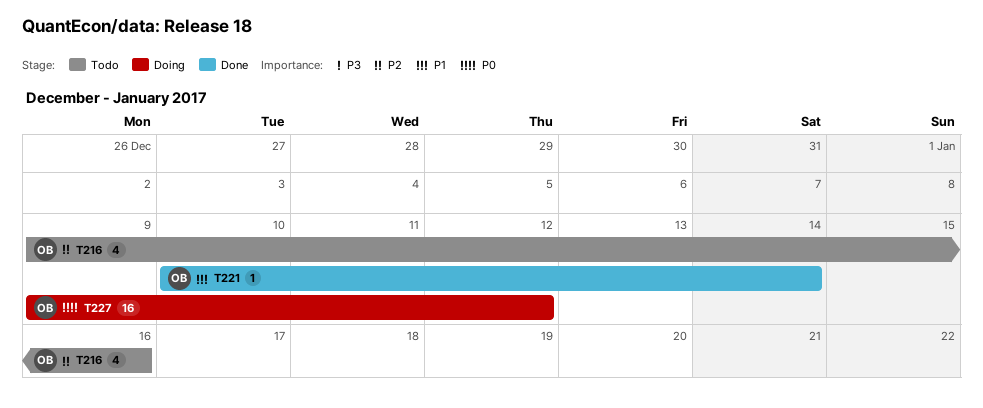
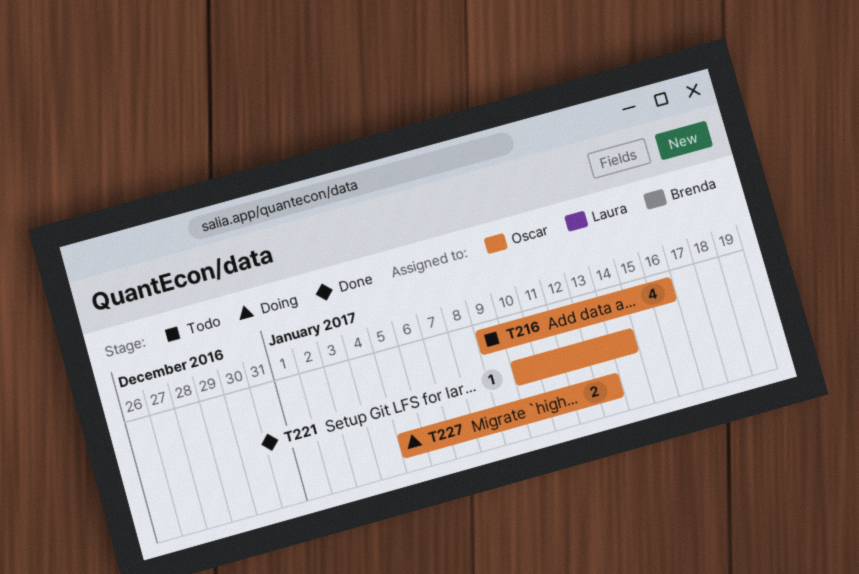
T227, estimate: 16 -> 2
T227, start: Jan 9 -> Jan 5
T227, due: Jan 12 -> Jan 13

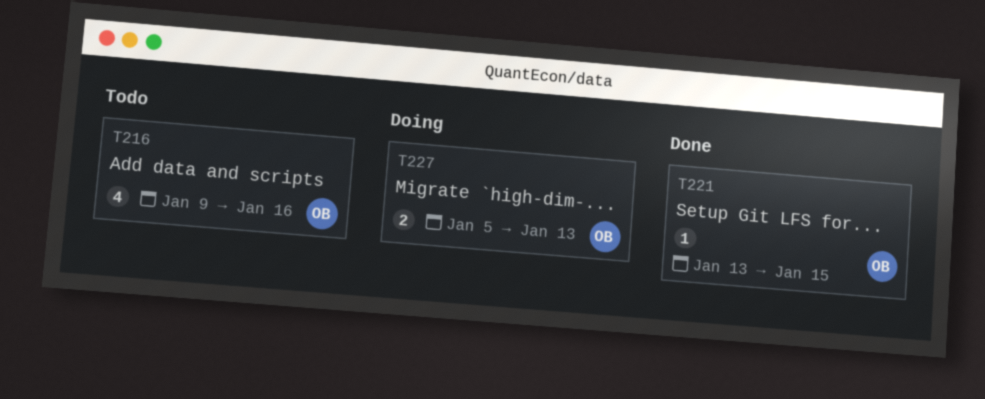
T221, start: Jan 10 -> Jan 13
T221, due: Jan 14 -> Jan 15

